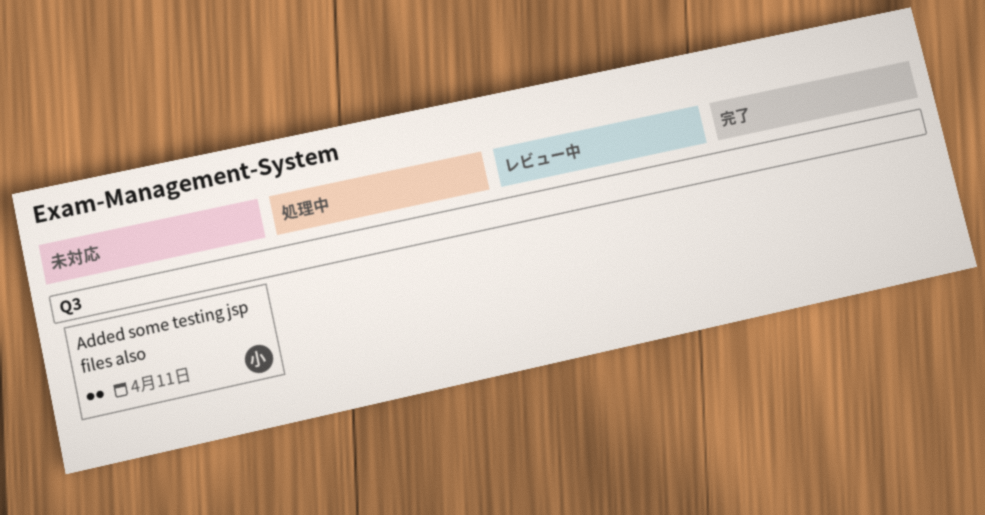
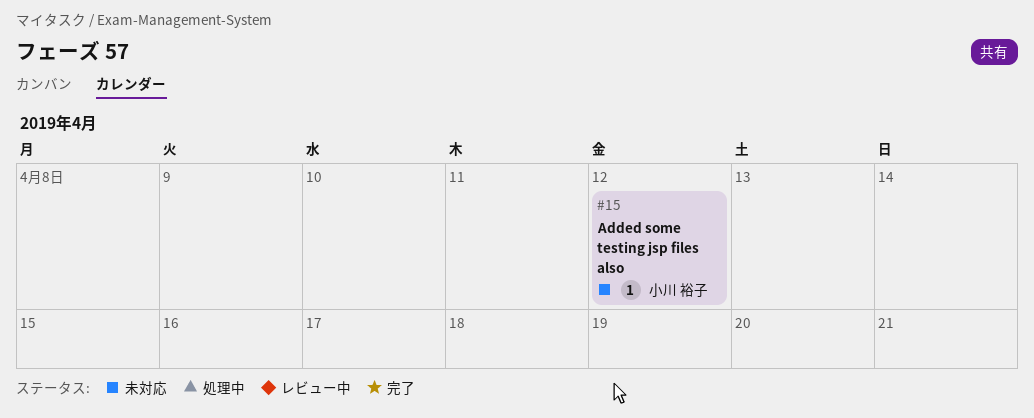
Added some testing jsp files also, estimate: 2 -> 1
Added some testing jsp files also, due: Apr 11 -> Apr 12

